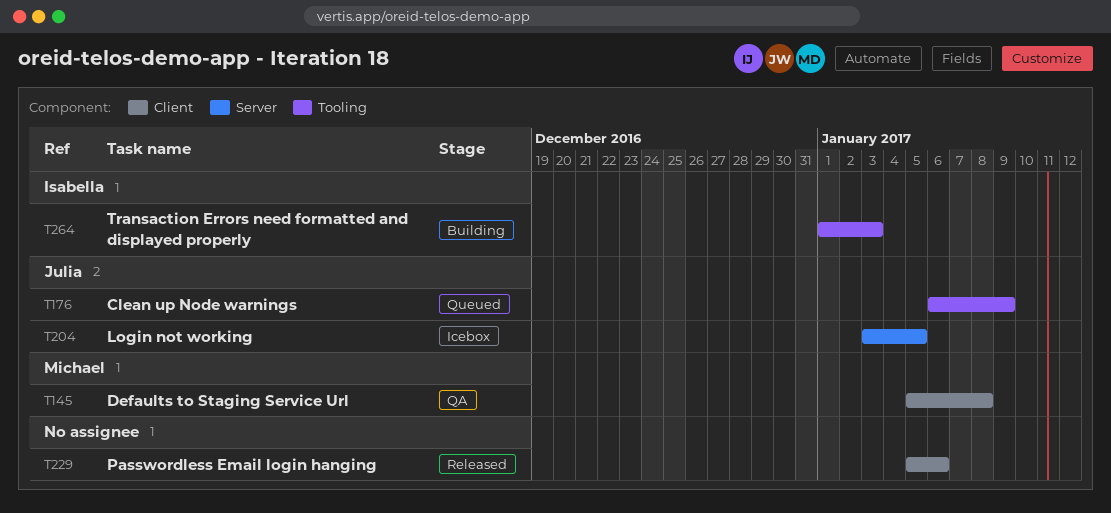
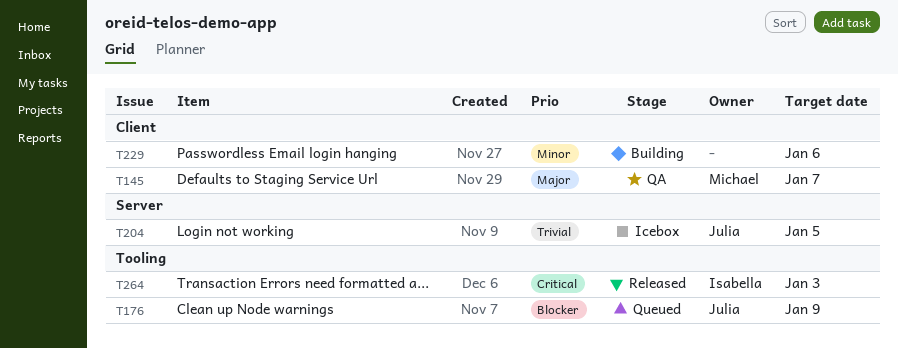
T145, due: Jan 8 -> Jan 7
T229, status: Released -> Building
T264, status: Building -> Released

